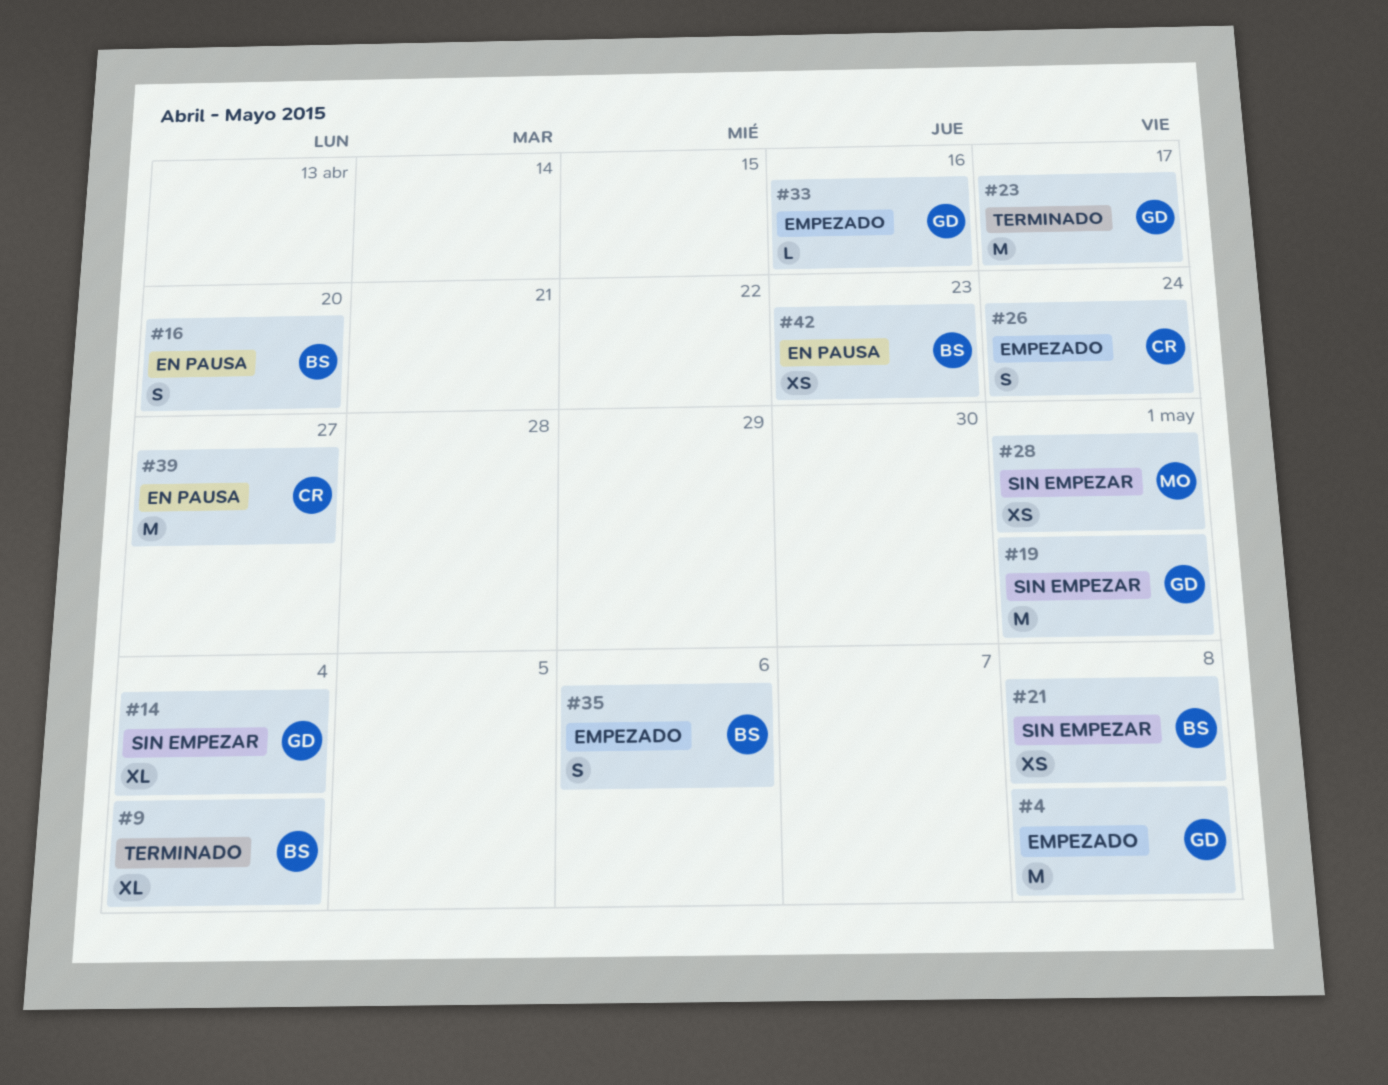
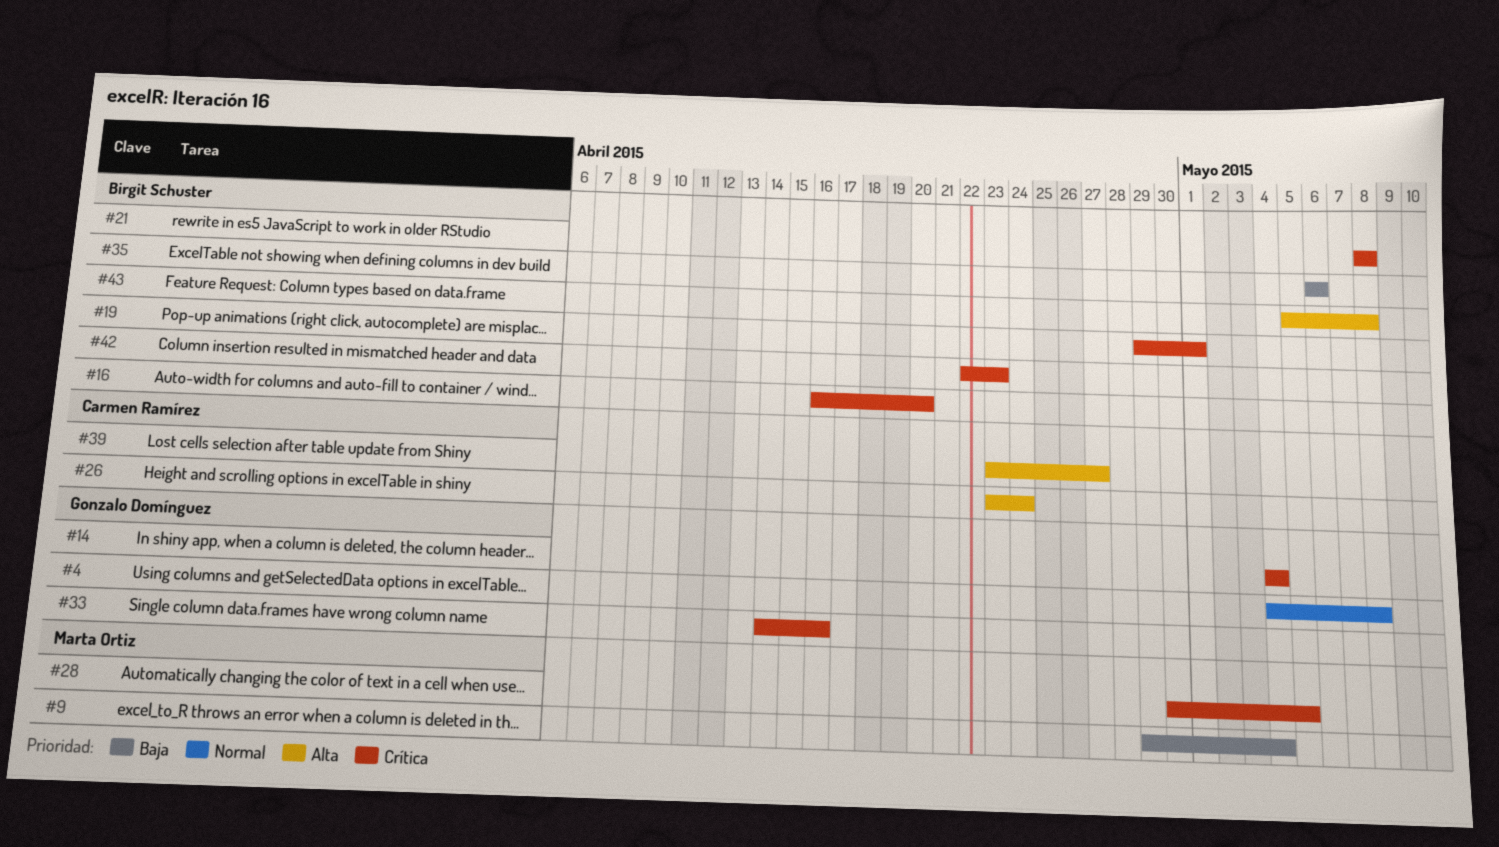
#9, owner: Birgit Schuster -> Marta Ortiz
#19, owner: Gonzalo Domínguez -> Birgit Schuster
#23: present -> none
#28, due: May 1 -> May 5
#43: none -> present

